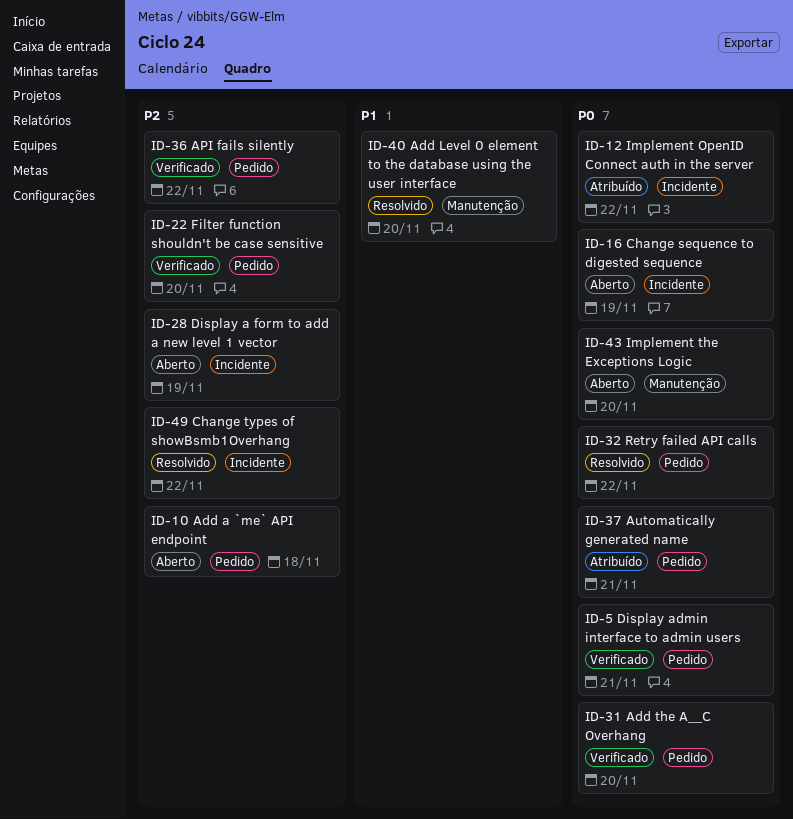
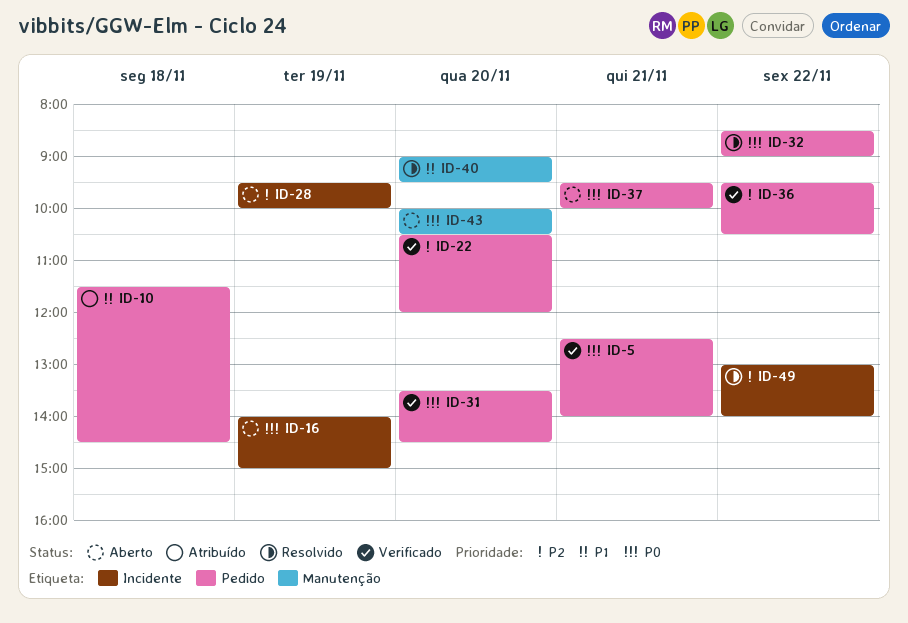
ID-10, status: Aberto -> Atribuído
ID-10, priority: P2 -> P1
ID-12: present -> none
ID-37, status: Atribuído -> Aberto

